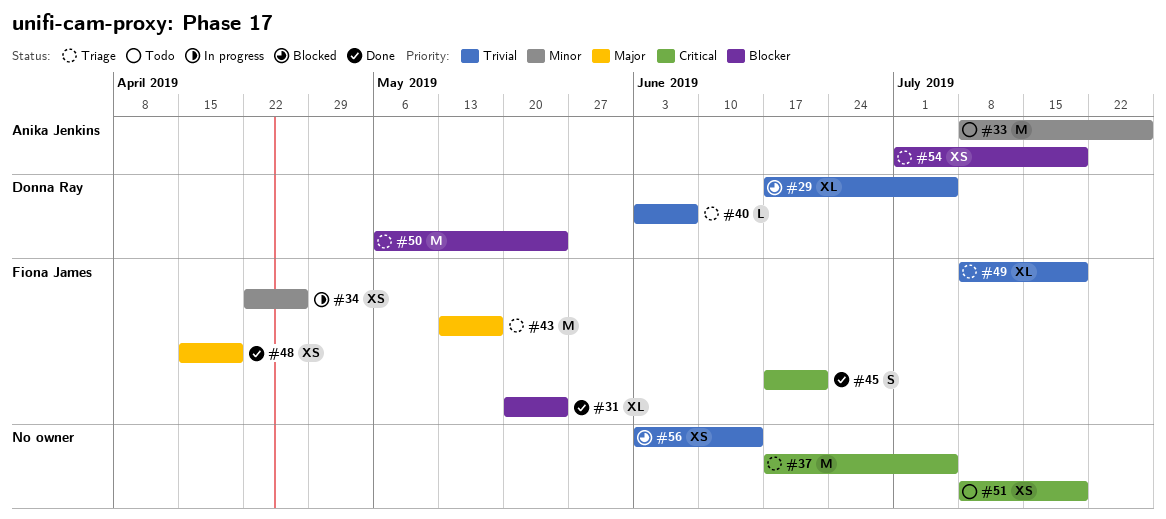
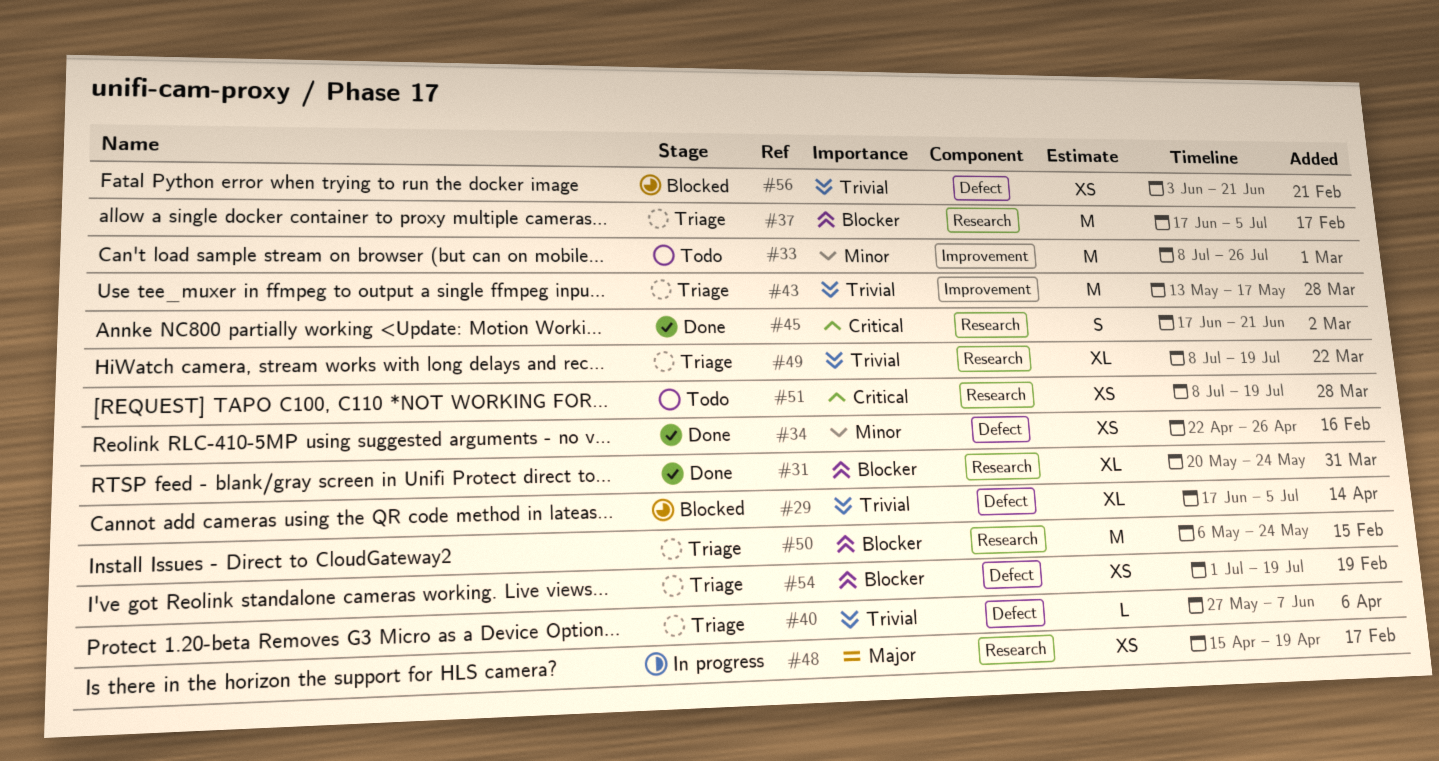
#34, status: In progress -> Done
#37, priority: Critical -> Blocker
#40, start: Jun 3 -> May 27
#43, priority: Major -> Trivial
#48, status: Done -> In progress
#56, due: Jun 14 -> Jun 21

